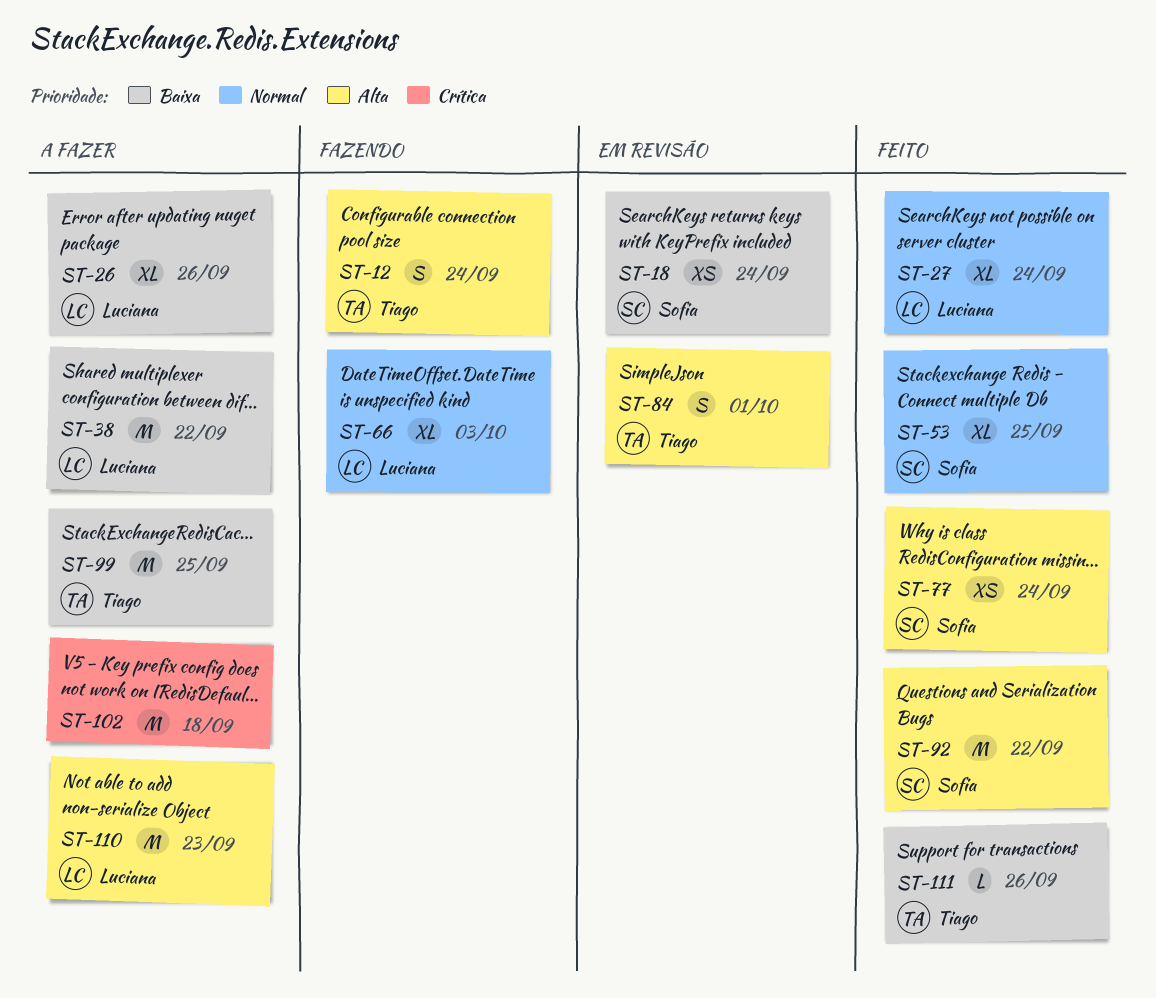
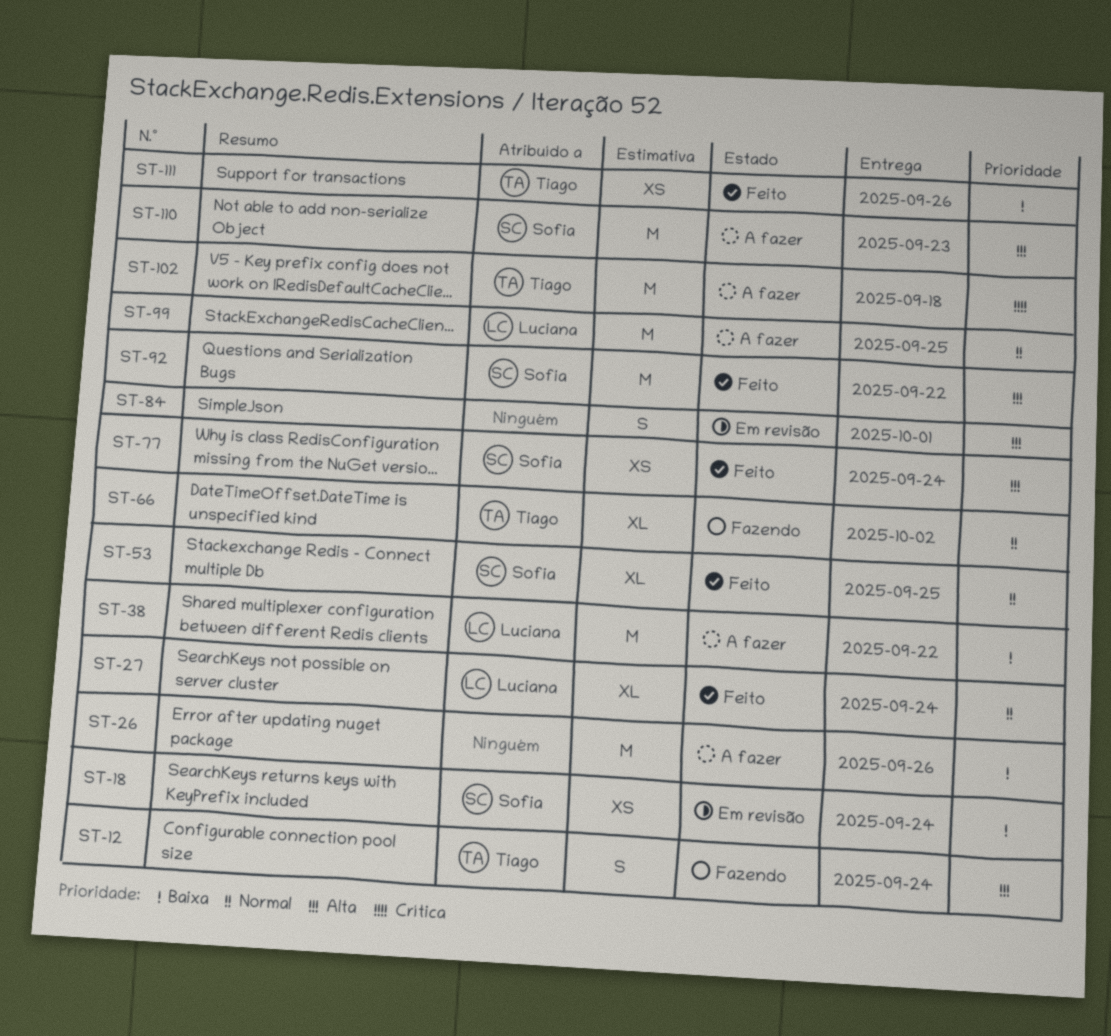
ST-26, owner: Luciana -> none
ST-26, estimate: XL -> M
ST-66, owner: Luciana -> Tiago
ST-66, due: Oct 3 -> Oct 2
ST-84, owner: Tiago -> none
ST-99, owner: Tiago -> Luciana
ST-99, priority: Baixa -> Normal
ST-102, owner: none -> Tiago
ST-110, owner: Luciana -> Sofia
ST-111, estimate: L -> XS

